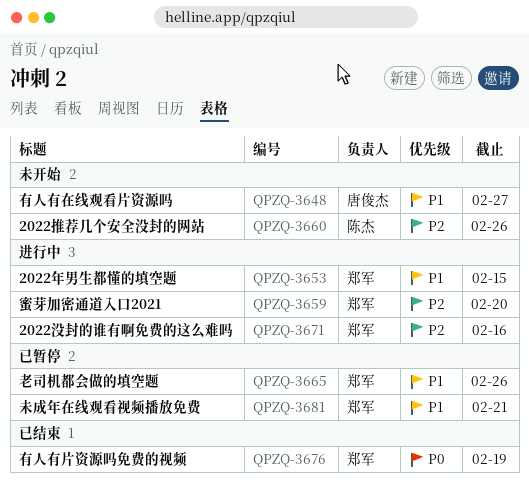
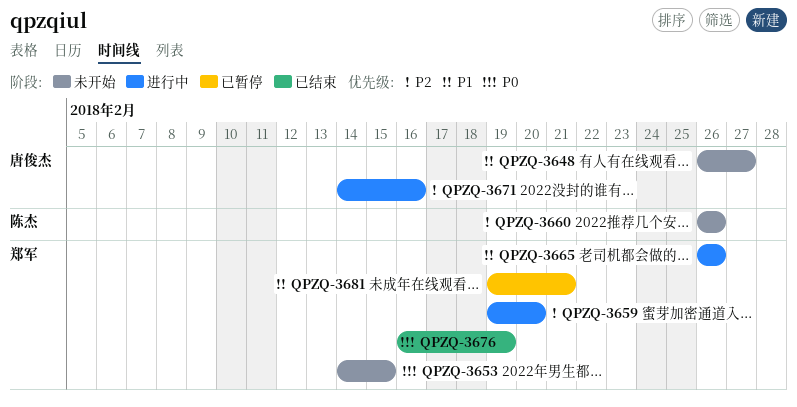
QPZQ-3653, status: 进行中 -> 未开始
QPZQ-3653, priority: P1 -> P0
QPZQ-3665, status: 已暂停 -> 进行中
QPZQ-3671, owner: 郑军 -> 唐俊杰

